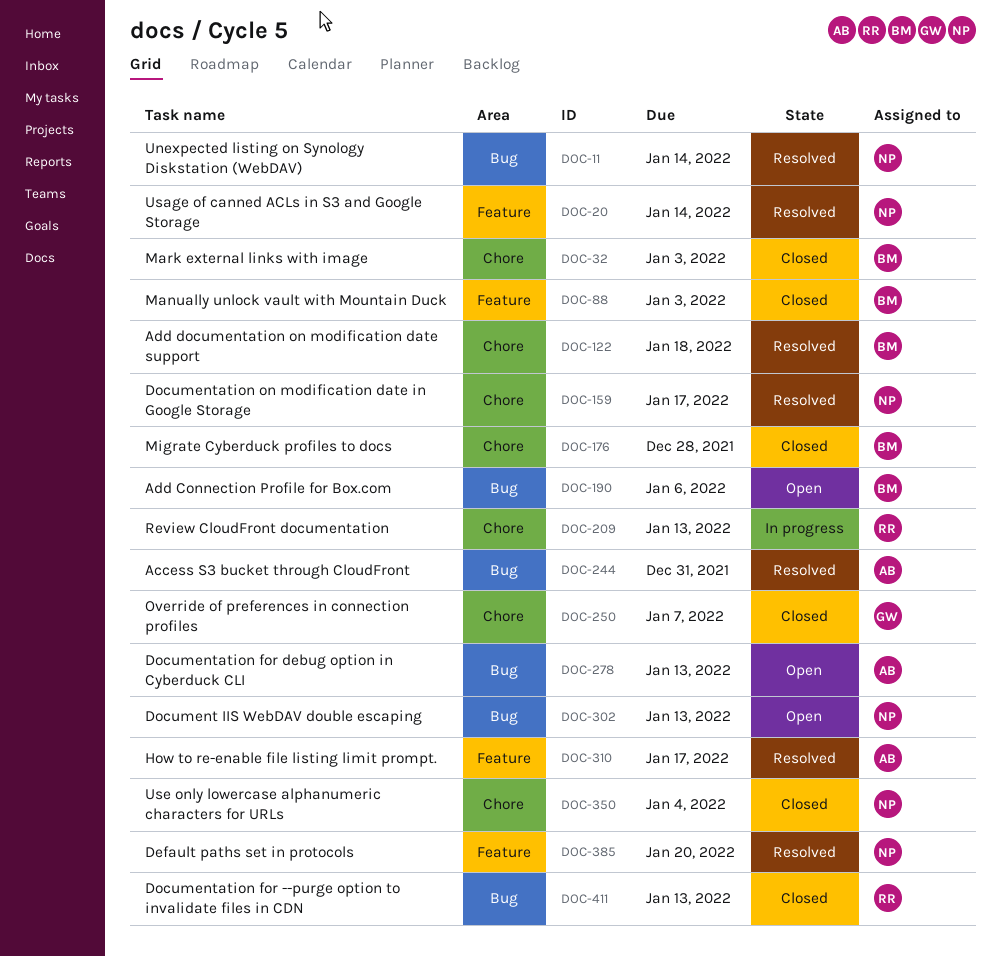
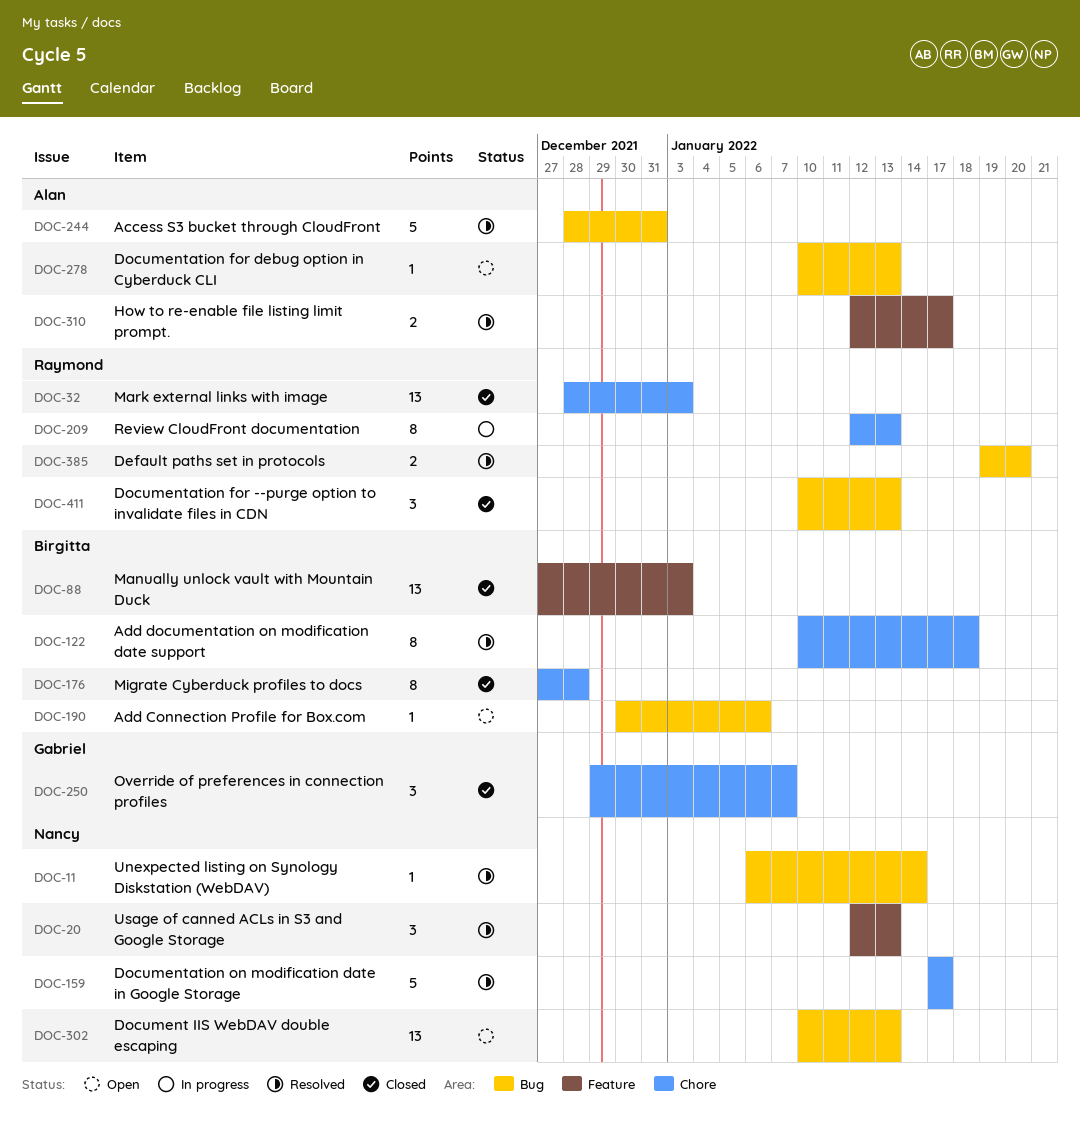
DOC-20, due: Jan 14 -> Jan 13
DOC-32, owner: Birgitta -> Raymond
DOC-350: present -> none
DOC-385, owner: Nancy -> Raymond
DOC-385, label: Feature -> Bug

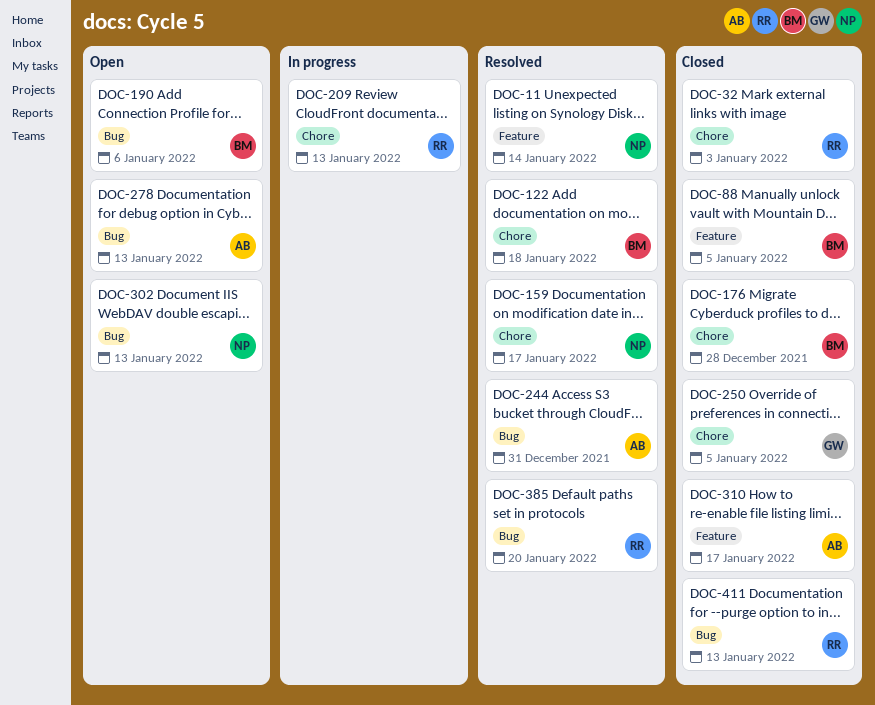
DOC-11, label: Bug -> Feature
DOC-20: present -> none
DOC-88, due: Jan 3 -> Jan 5
DOC-250, due: Jan 7 -> Jan 5
DOC-310, status: Resolved -> Closed

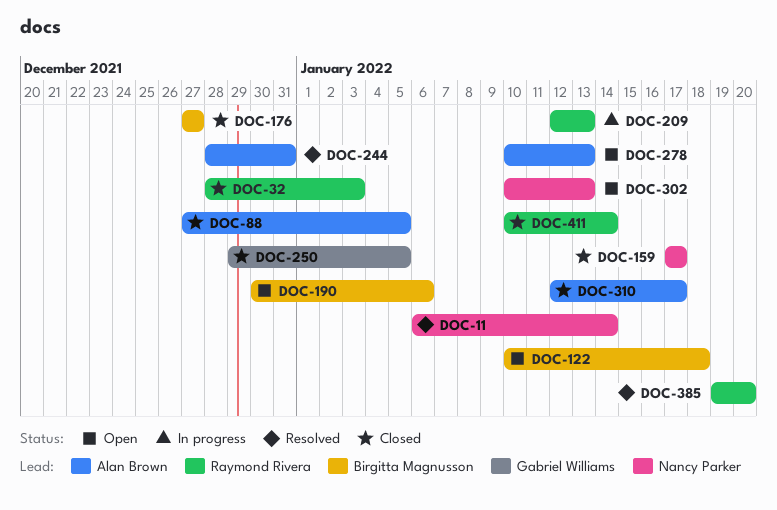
DOC-88, owner: Birgitta Magnusson -> Alan Brown
DOC-122, status: Resolved -> Open
DOC-159, status: Resolved -> Closed
DOC-176, due: Dec 28 -> Dec 27
DOC-411, due: Jan 13 -> Jan 14

